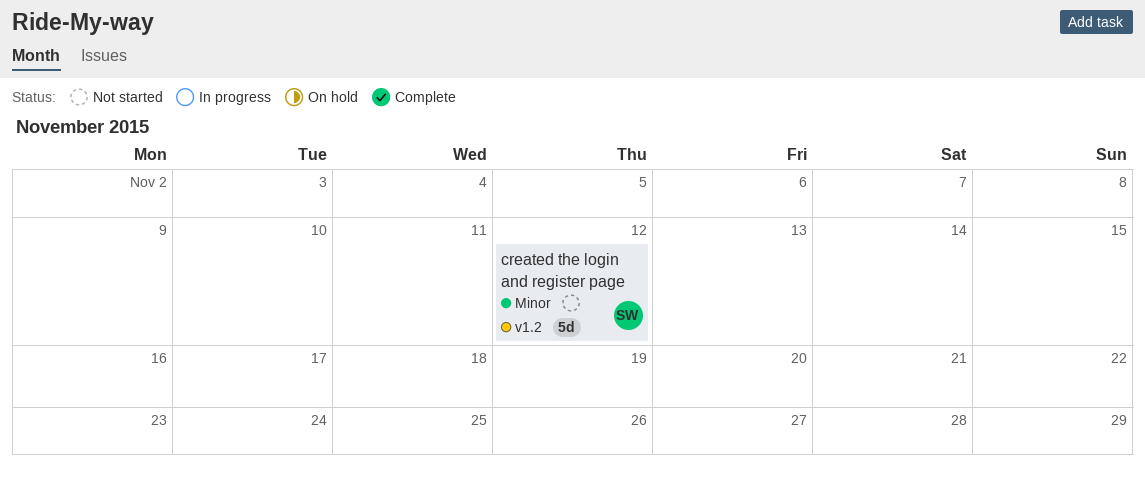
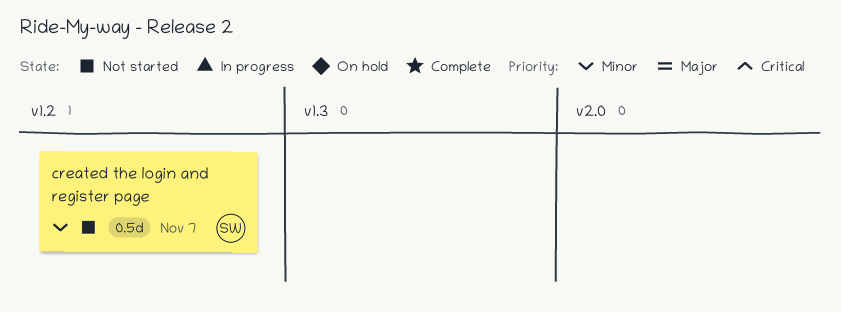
created the login and register page, estimate: 5d -> 0.5d
created the login and register page, due: Nov 12 -> Nov 7

